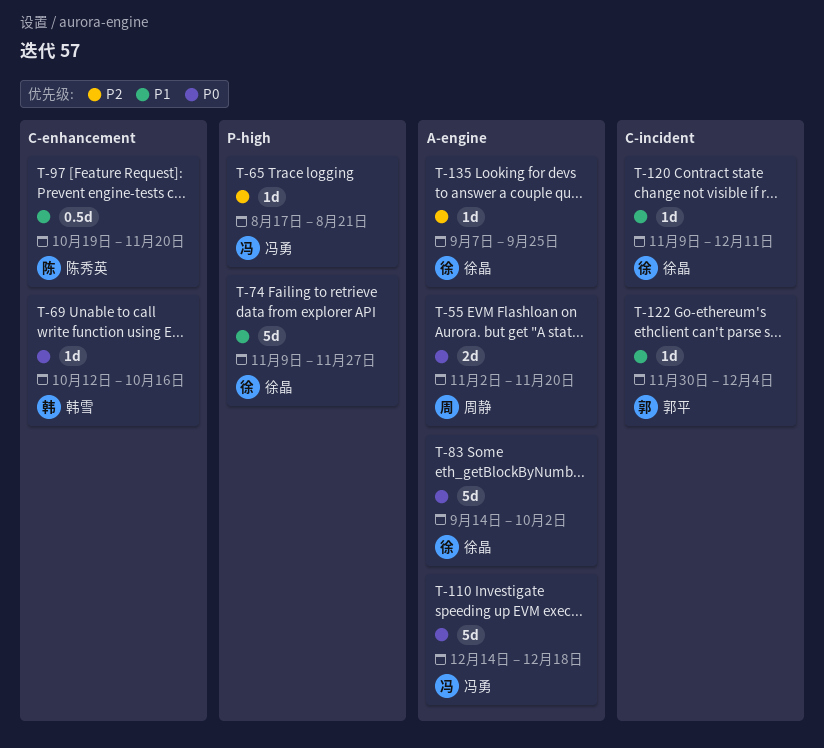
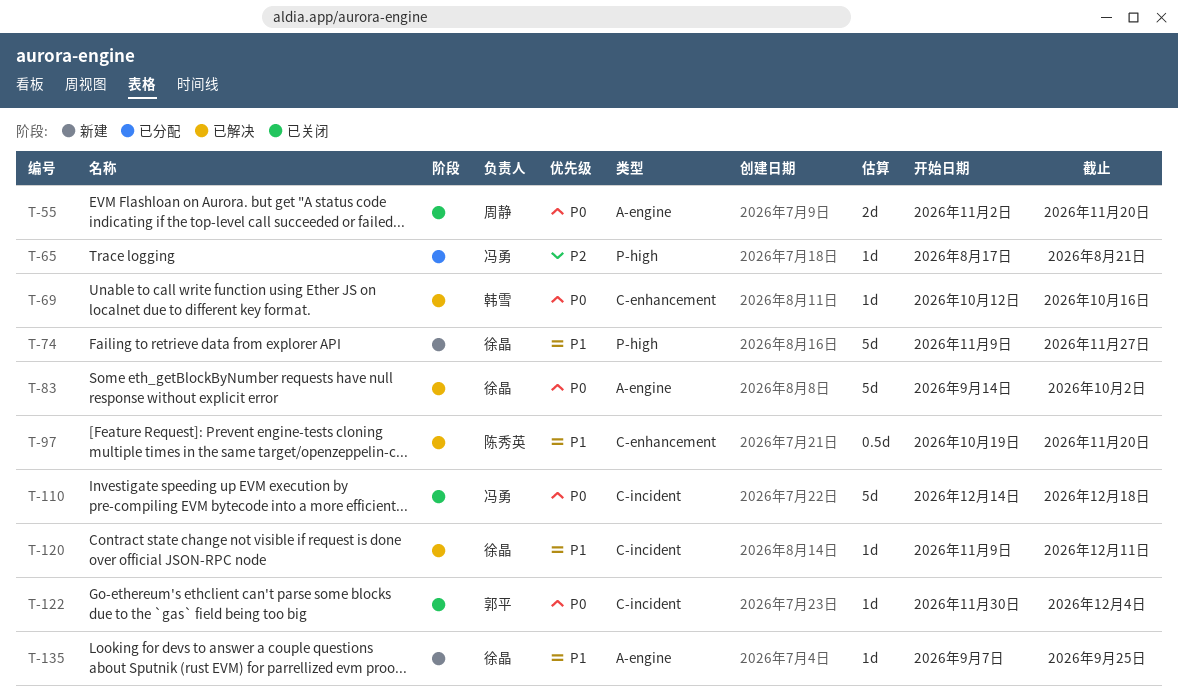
T-110, label: A-engine -> C-incident
T-122, priority: P1 -> P0
T-135, priority: P2 -> P1

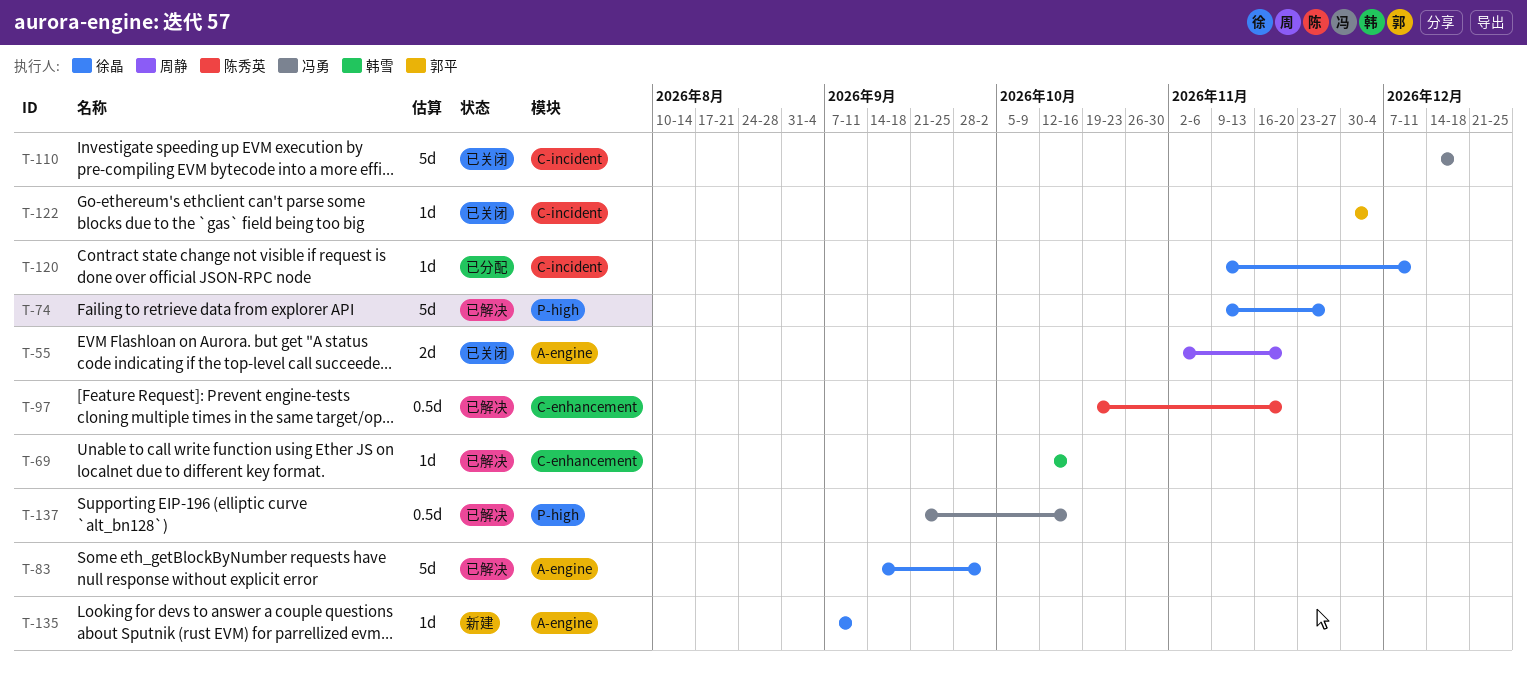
T-65: present -> none
T-74, status: 新建 -> 已解决
T-120, status: 已解决 -> 已分配
T-135, due: Sep 25 -> Sep 11
T-137: none -> present

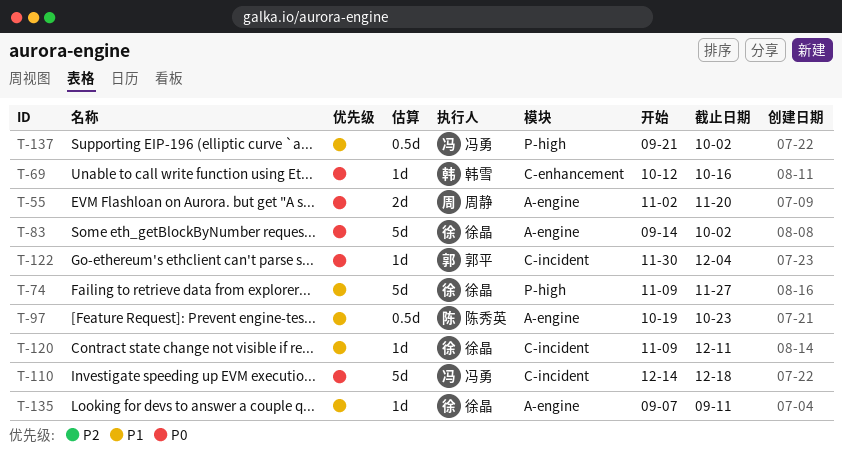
T-97, label: C-enhancement -> A-engine
T-97, due: Nov 20 -> Oct 23
T-137, due: Oct 16 -> Oct 2

